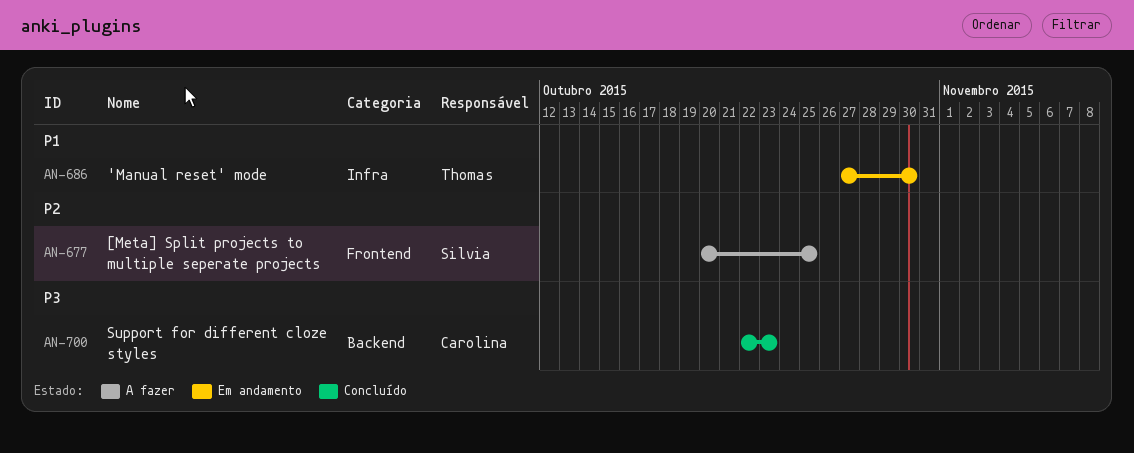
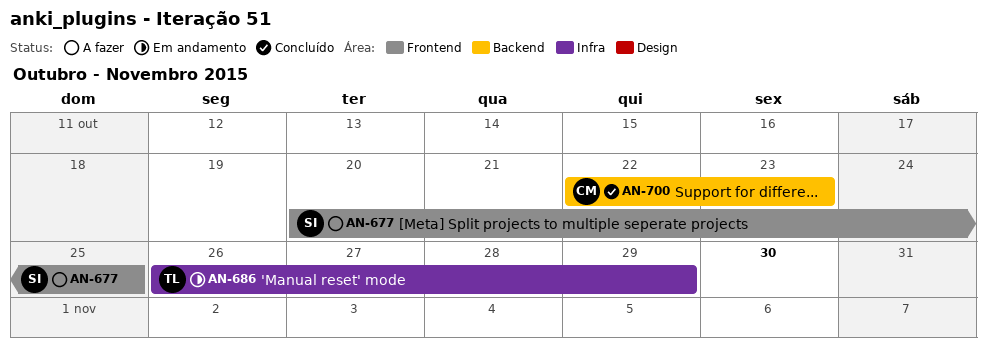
AN-686, start: Oct 27 -> Oct 26
AN-686, due: Oct 30 -> Oct 29

